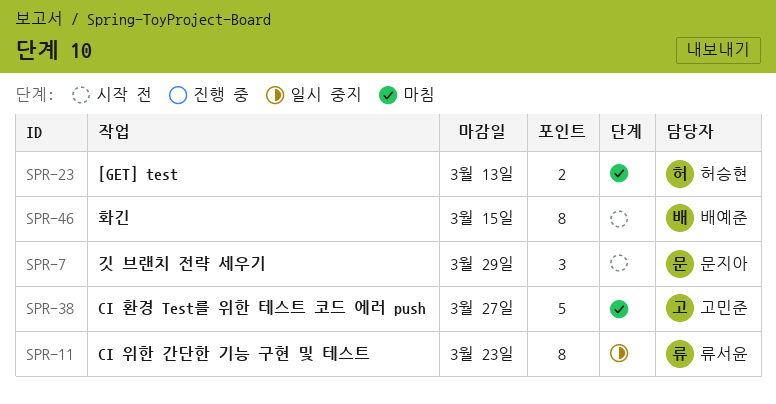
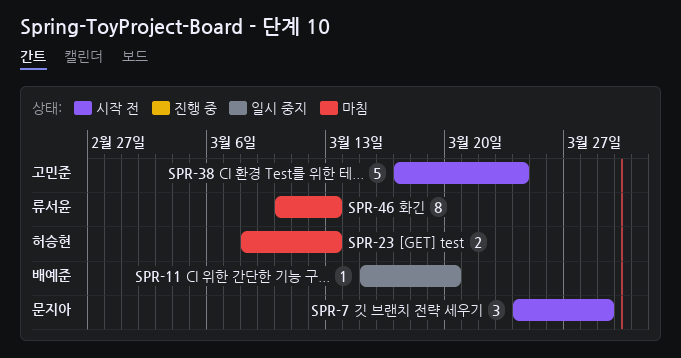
SPR-11, owner: 류서윤 -> 배예준
SPR-11, estimate: 8 -> 1
SPR-11, due: Mar 23 -> Mar 20
SPR-38, status: 마침 -> 시작 전
SPR-38, due: Mar 27 -> Mar 24
SPR-46, status: 시작 전 -> 마침
SPR-46, owner: 배예준 -> 류서윤
SPR-46, due: Mar 15 -> Mar 13

